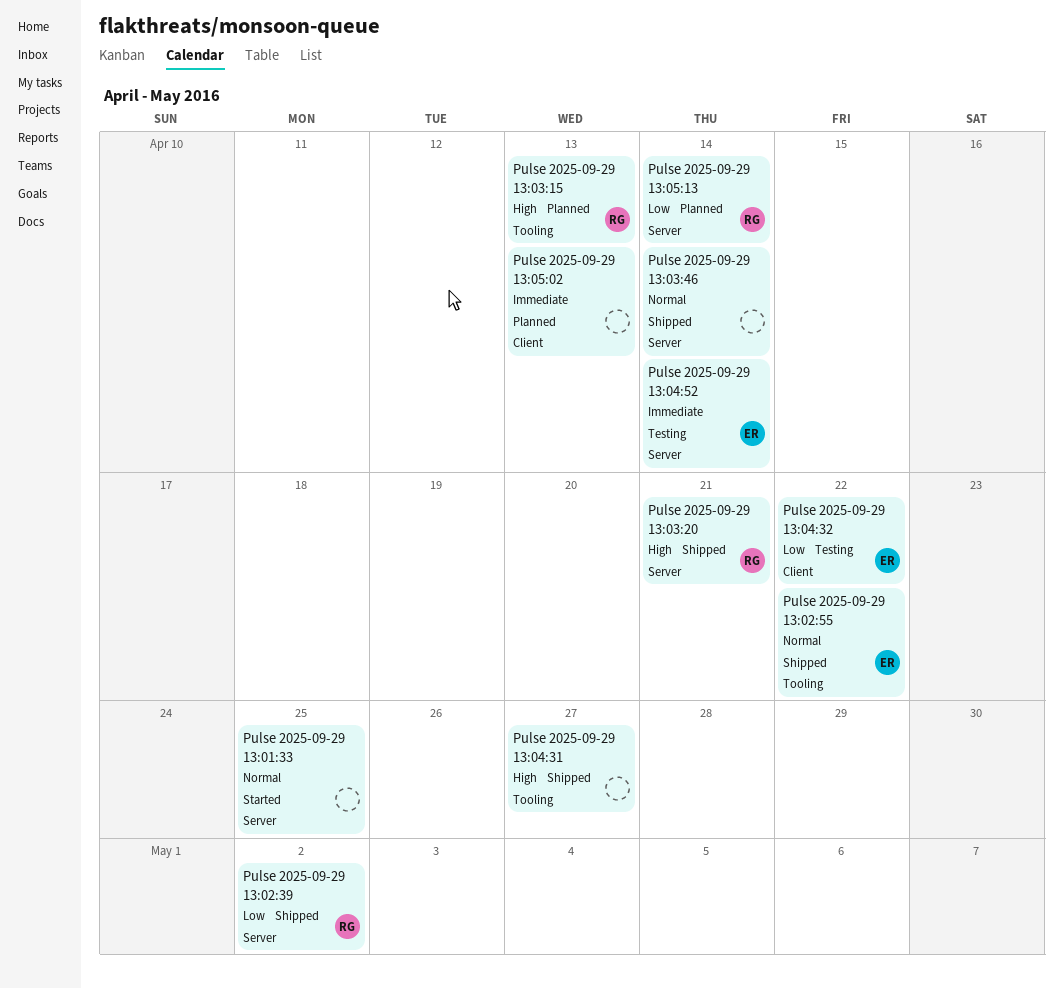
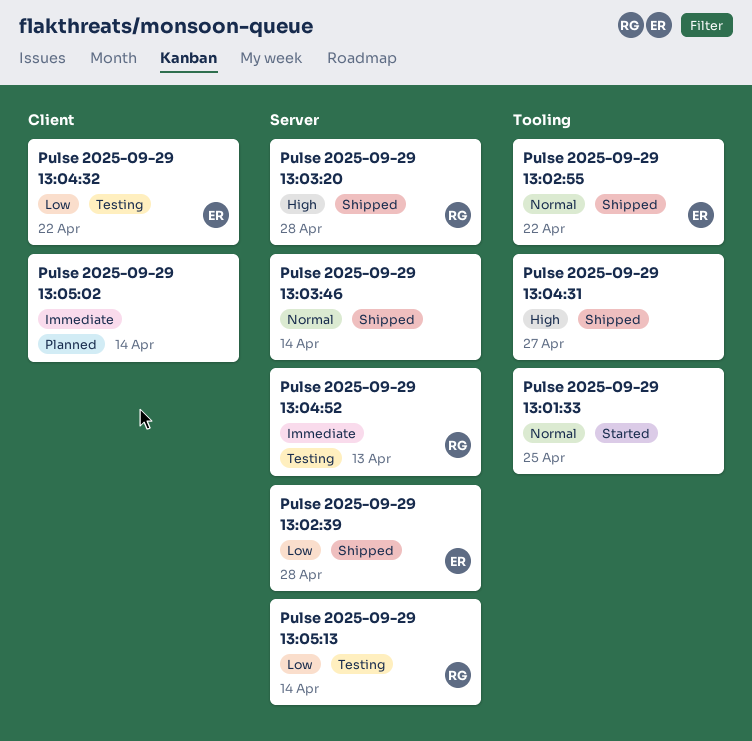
Pulse 2025-09-29 13:01:33, label: Server -> Tooling
Pulse 2025-09-29 13:02:39, owner: RG -> ER
Pulse 2025-09-29 13:02:39, due: May 2 -> Apr 28
Pulse 2025-09-29 13:03:15: present -> none
Pulse 2025-09-29 13:03:20, due: Apr 21 -> Apr 28
Pulse 2025-09-29 13:04:52, owner: ER -> RG
Pulse 2025-09-29 13:04:52, due: Apr 14 -> Apr 13
Pulse 2025-09-29 13:05:02, due: Apr 13 -> Apr 14
Pulse 2025-09-29 13:05:13, status: Planned -> Testing

